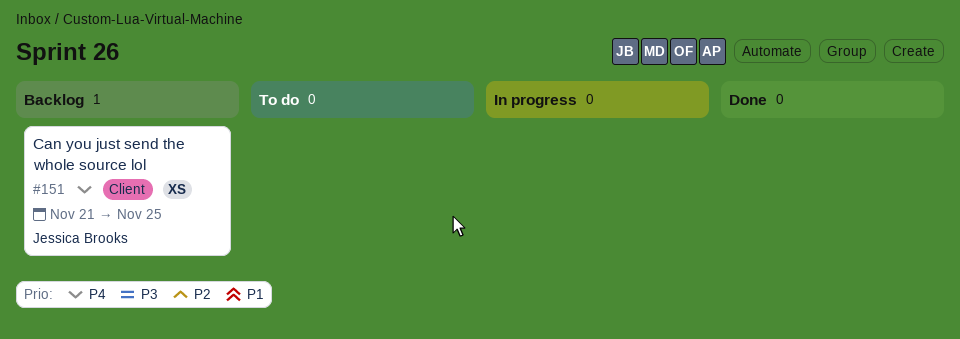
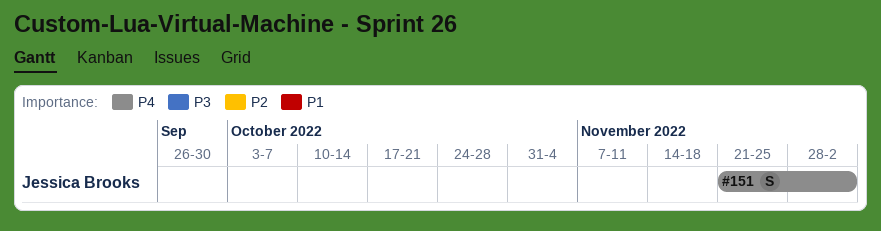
#151, estimate: XS -> S
#151, due: Nov 25 -> Dec 2

